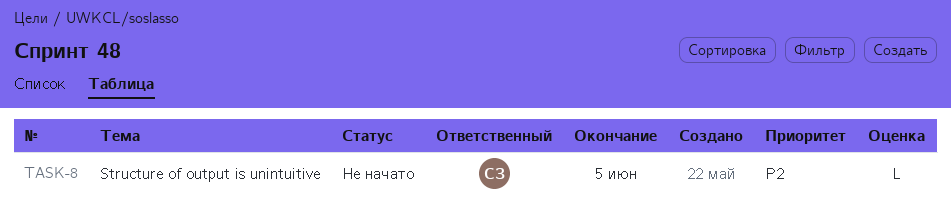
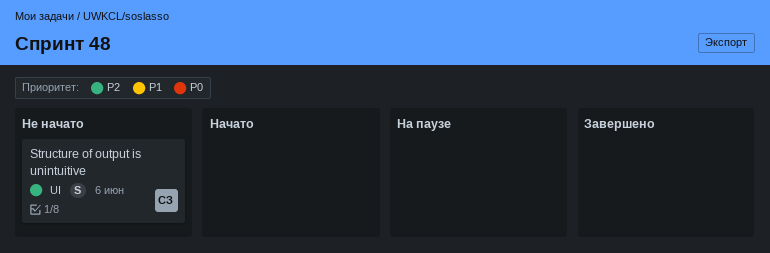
Structure of output is unintuitive, estimate: L -> S
Structure of output is unintuitive, due: Jun 5 -> Jun 6

